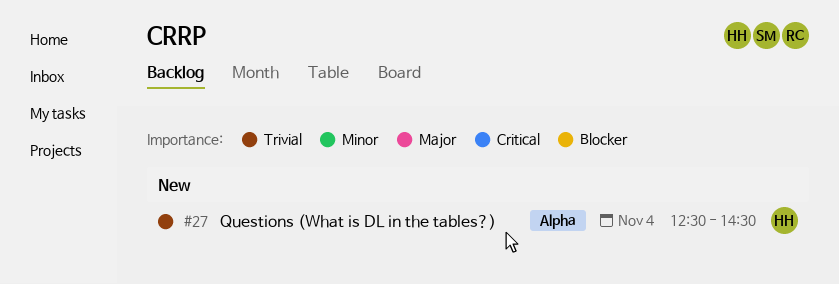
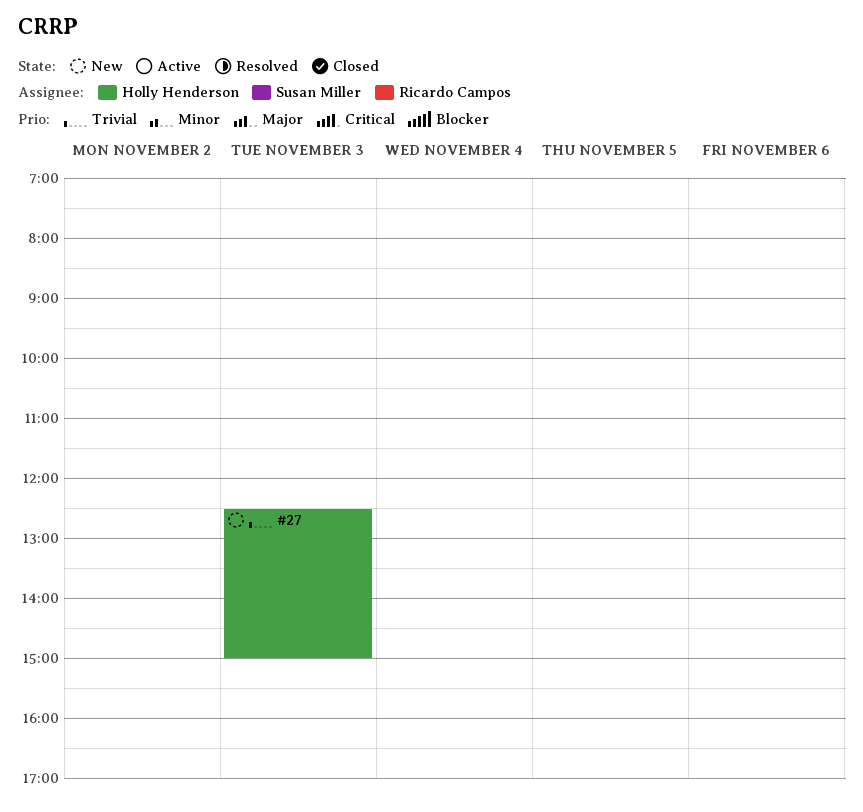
#27, day: Nov 4 -> Nov 3
#27, ends: 14:30 -> 15:00

